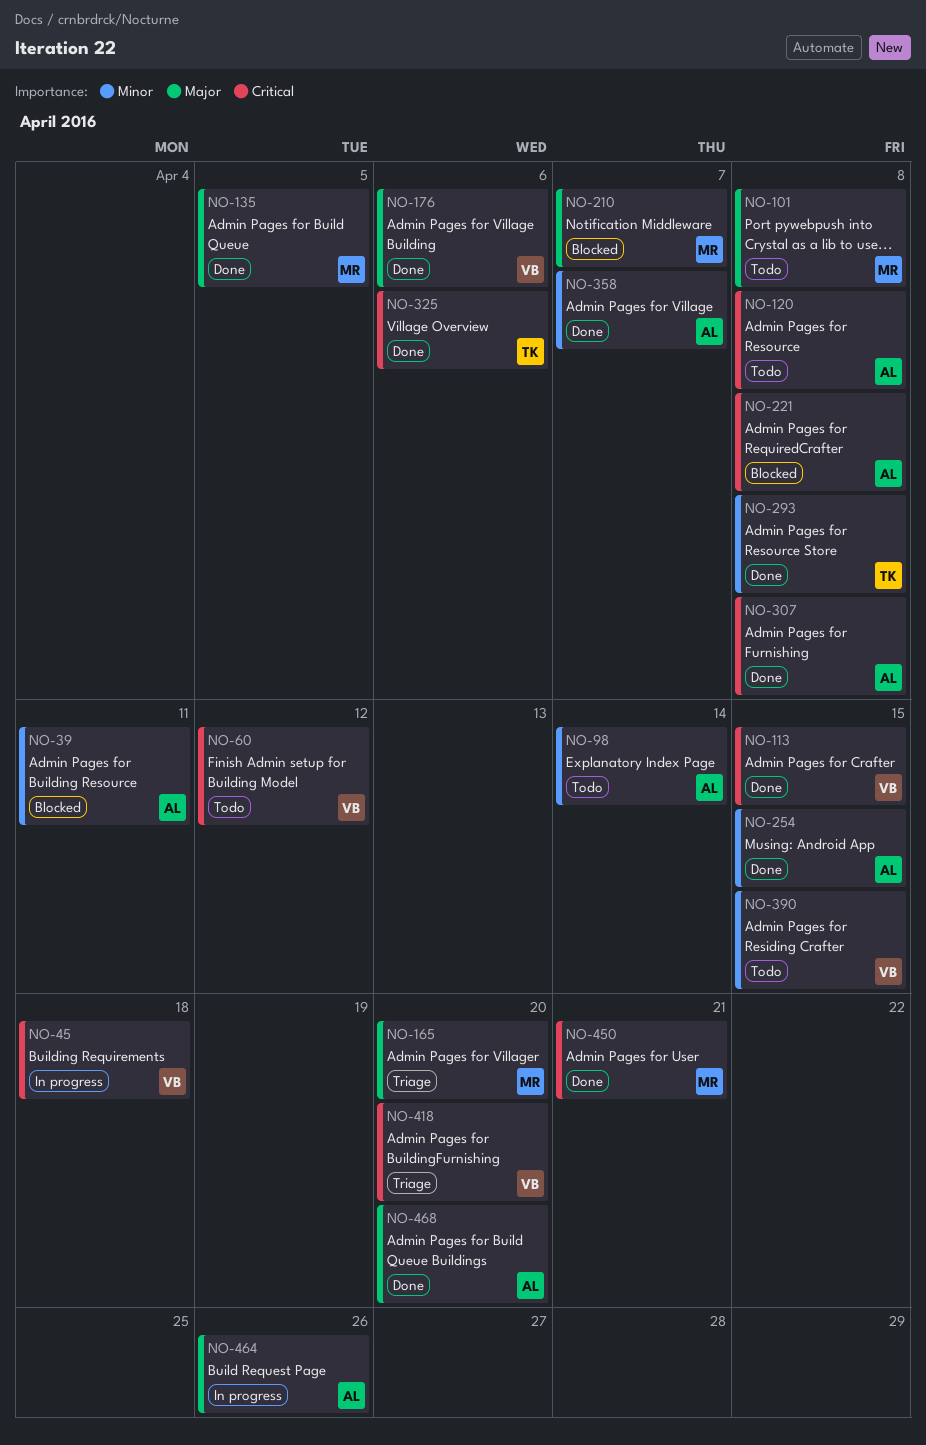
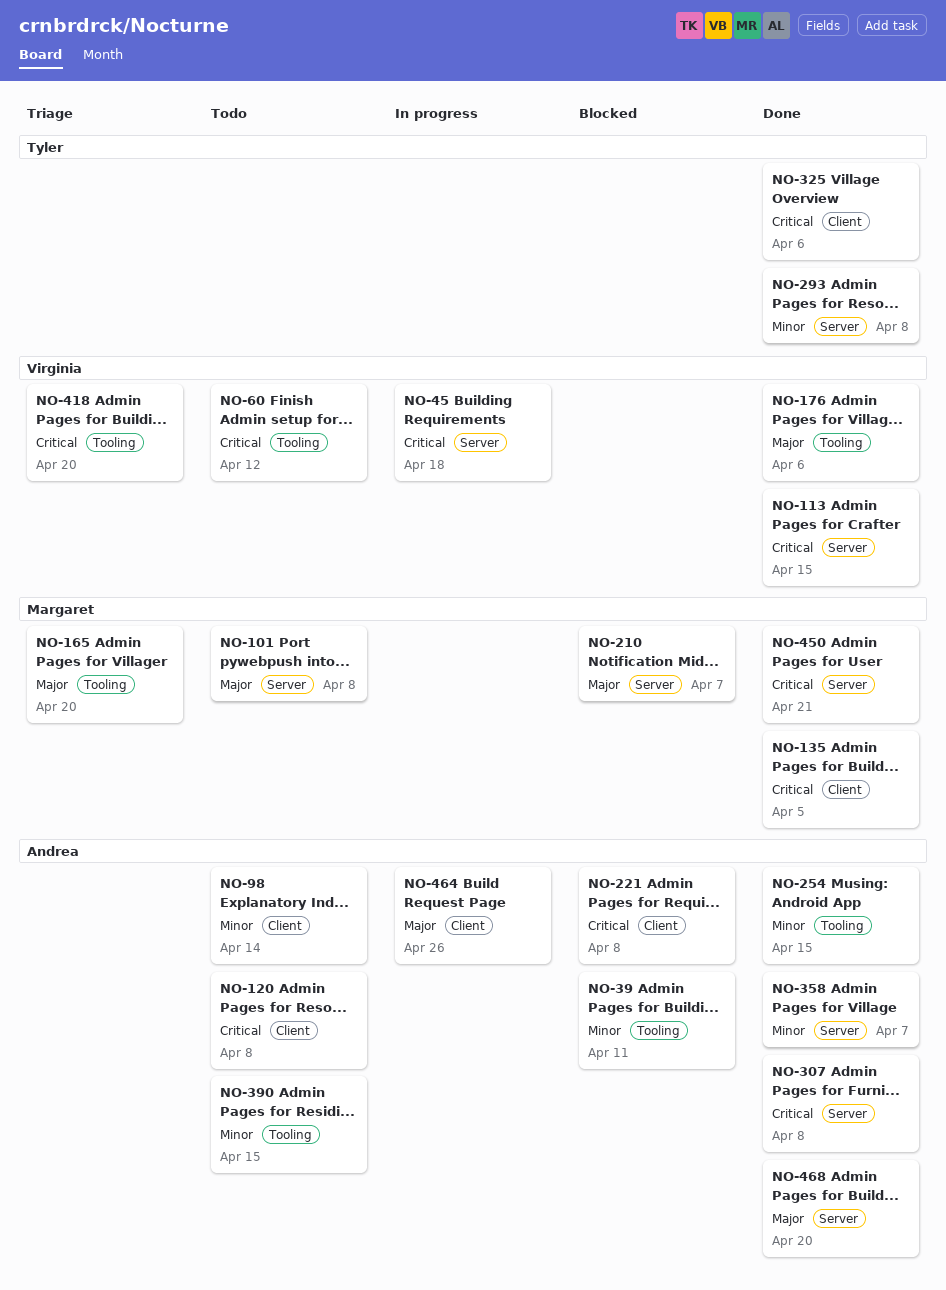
NO-135, priority: Major -> Critical
NO-390, owner: Virginia -> Andrea

